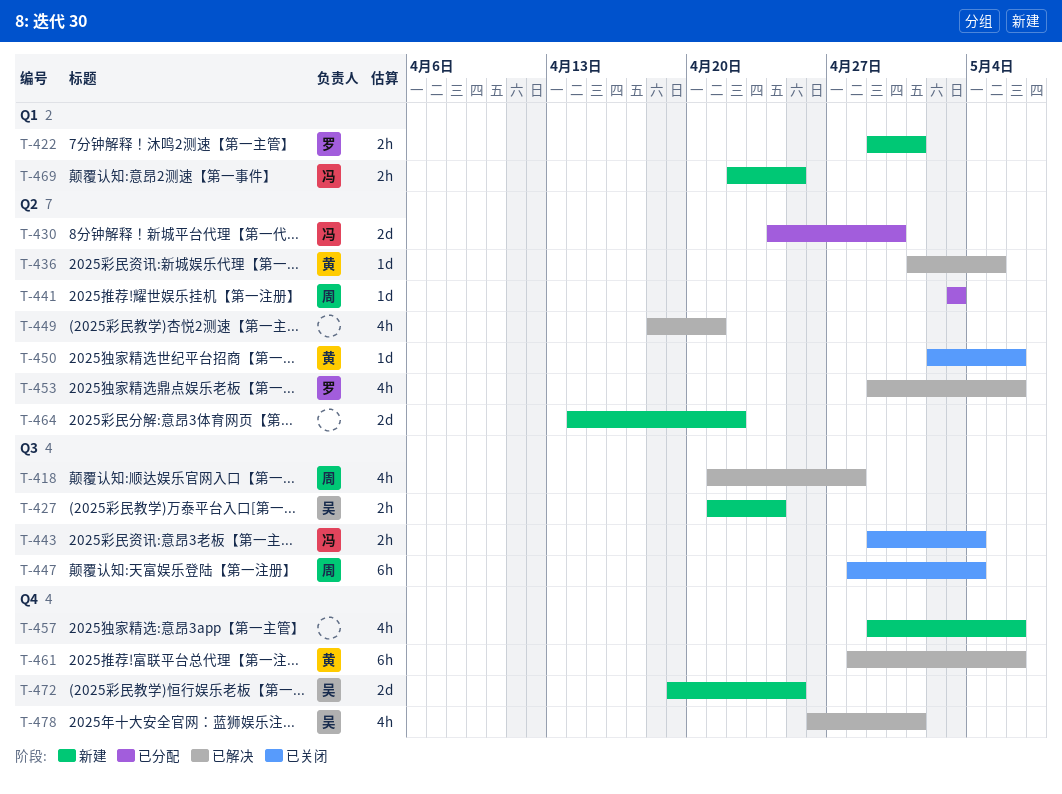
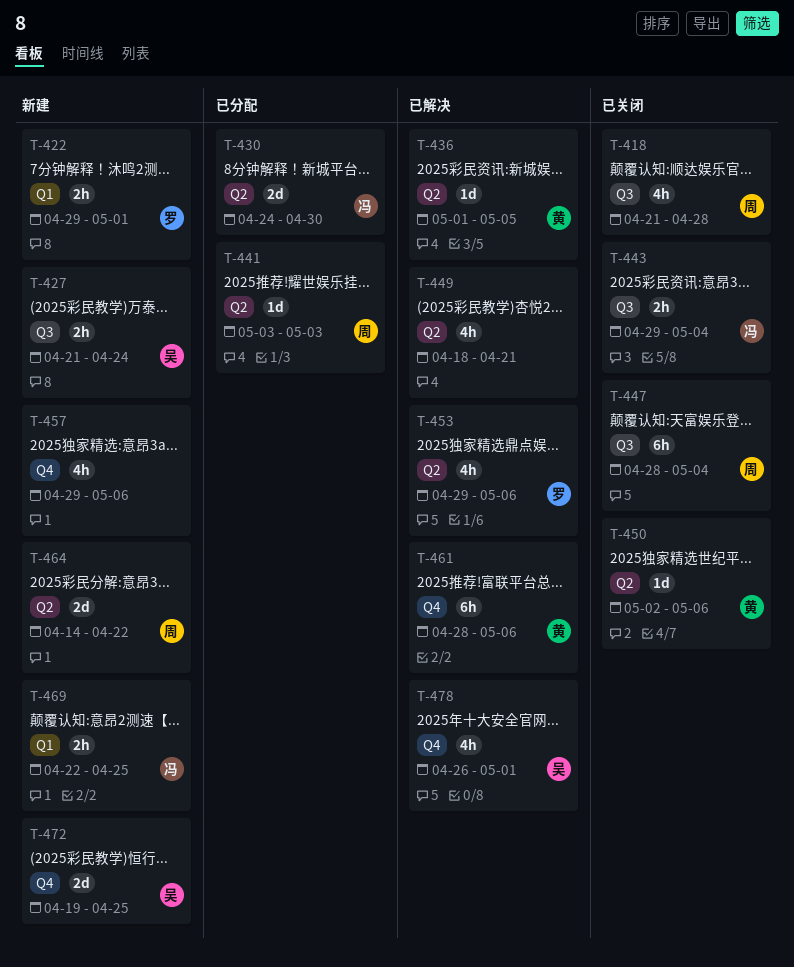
T-418, status: 已解决 -> 已关闭
T-464, owner: none -> 周

